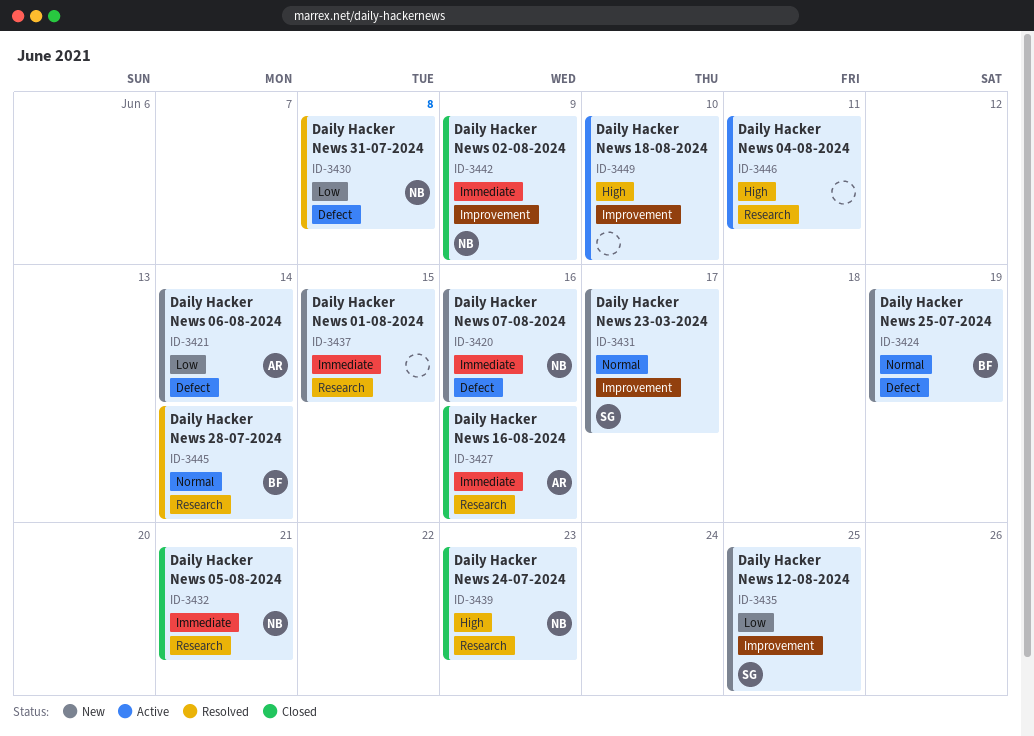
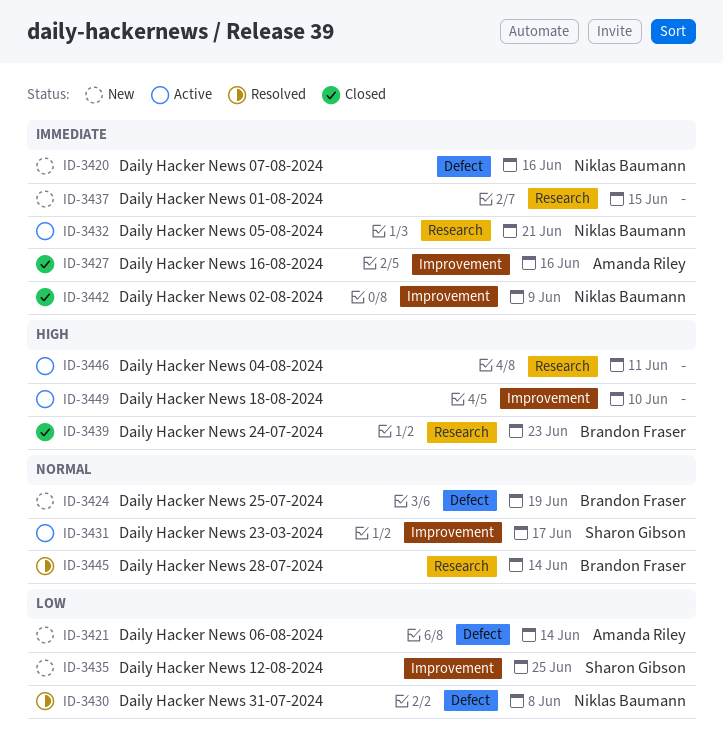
ID-3427, label: Research -> Improvement
ID-3431, status: New -> Active
ID-3432, status: Closed -> Active
ID-3439, owner: Niklas Baumann -> Brandon Fraser

